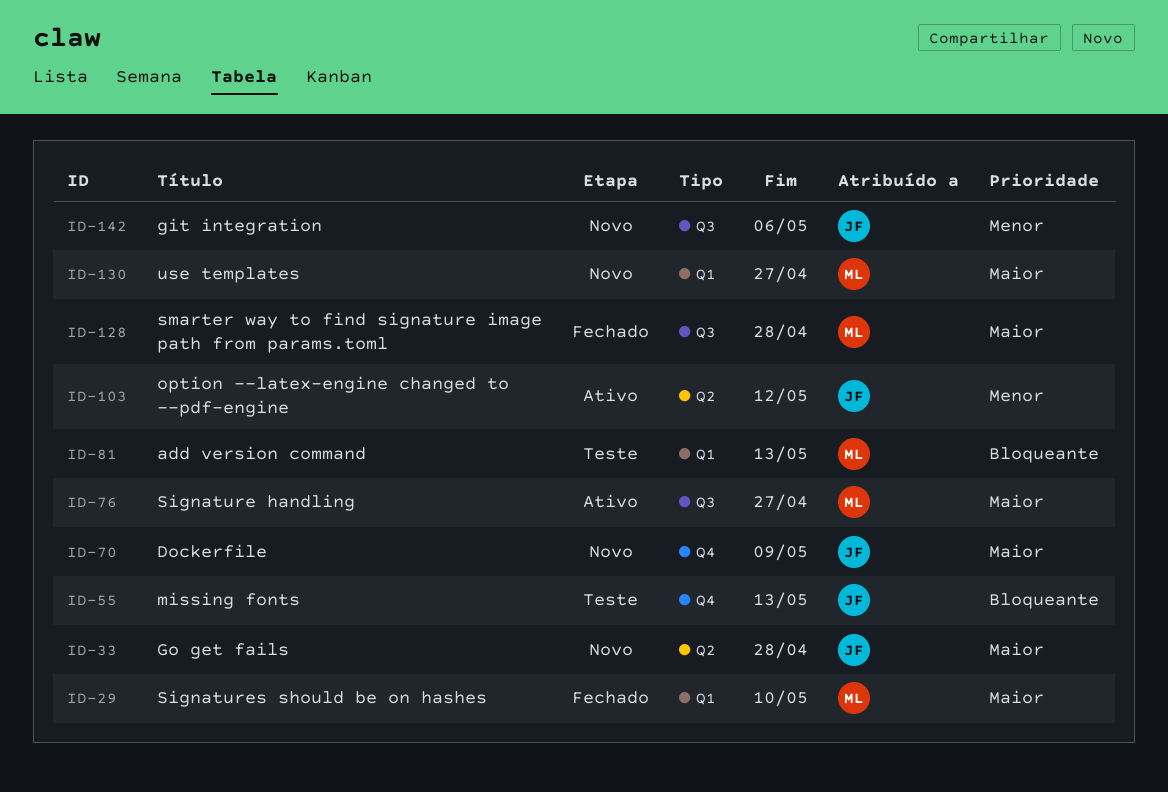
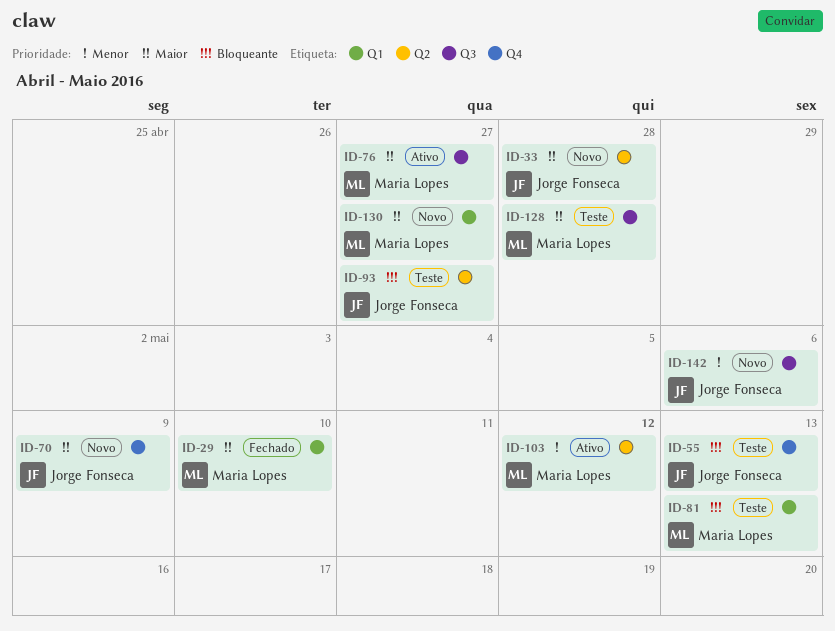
ID-93: none -> present
ID-103, owner: Jorge Fonseca -> Maria Lopes
ID-128, status: Fechado -> Teste

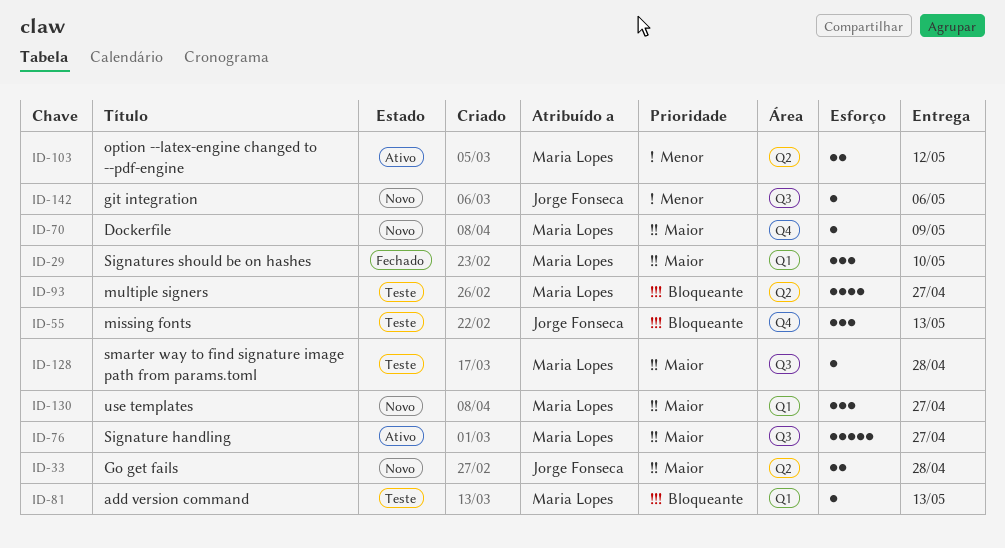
ID-70, owner: Jorge Fonseca -> Maria Lopes
ID-93, owner: Jorge Fonseca -> Maria Lopes

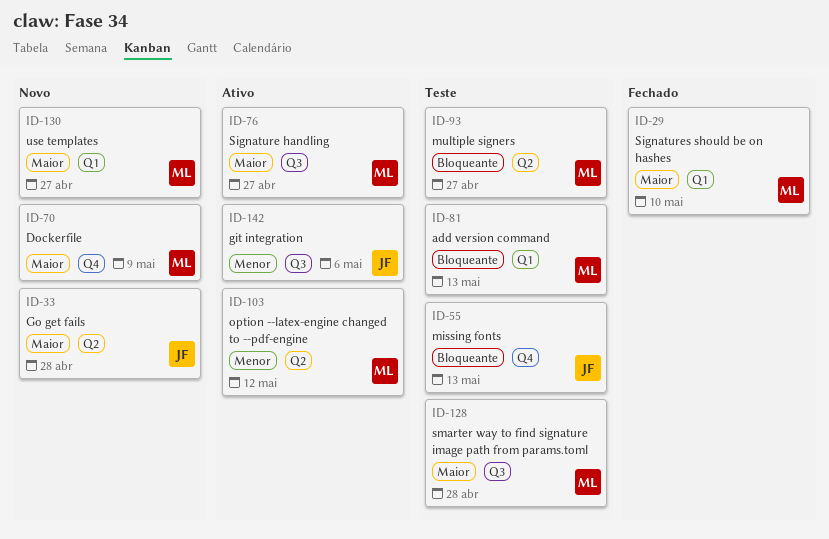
ID-142, status: Novo -> Ativo

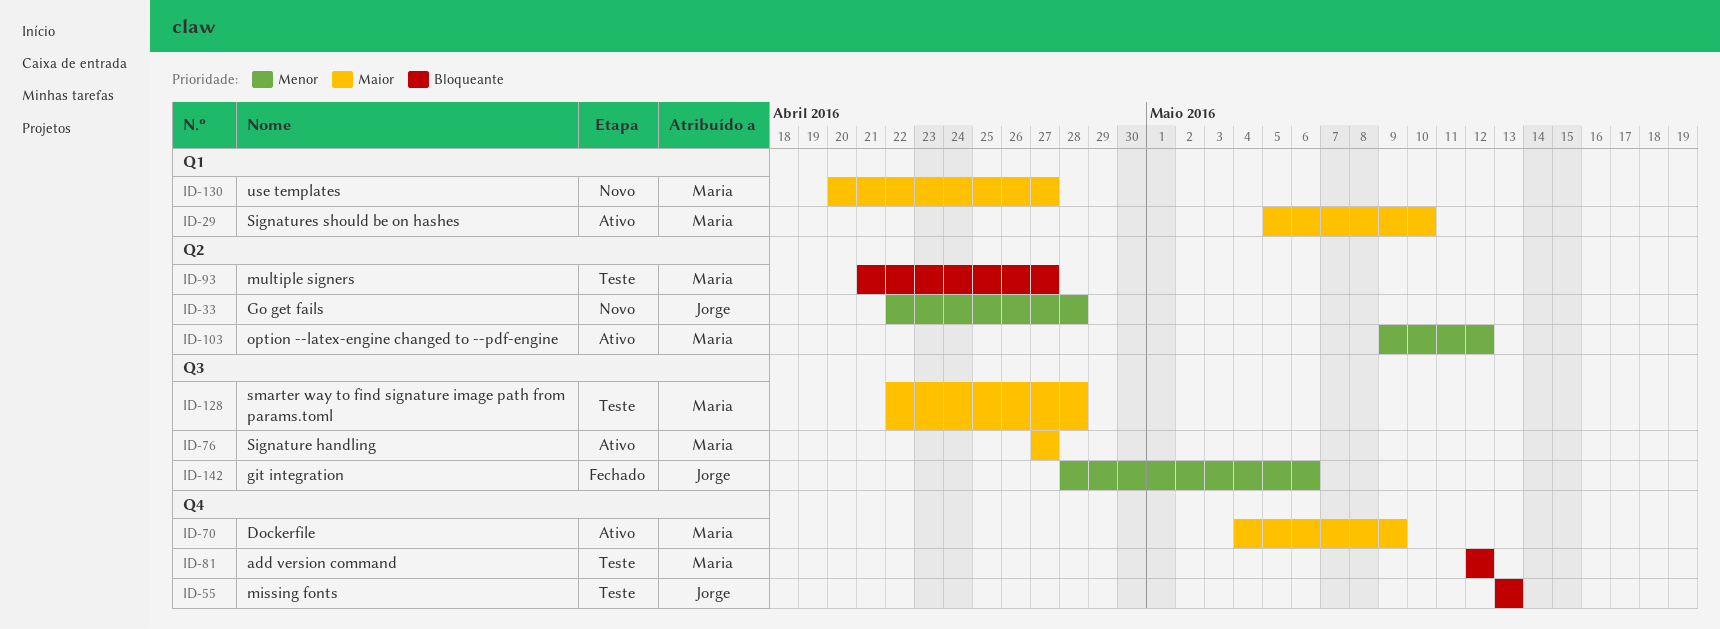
ID-29, status: Fechado -> Ativo
ID-33, priority: Maior -> Menor
ID-70, status: Novo -> Ativo
ID-81, label: Q1 -> Q4
ID-81, due: May 13 -> May 12
ID-142, status: Ativo -> Fechado

